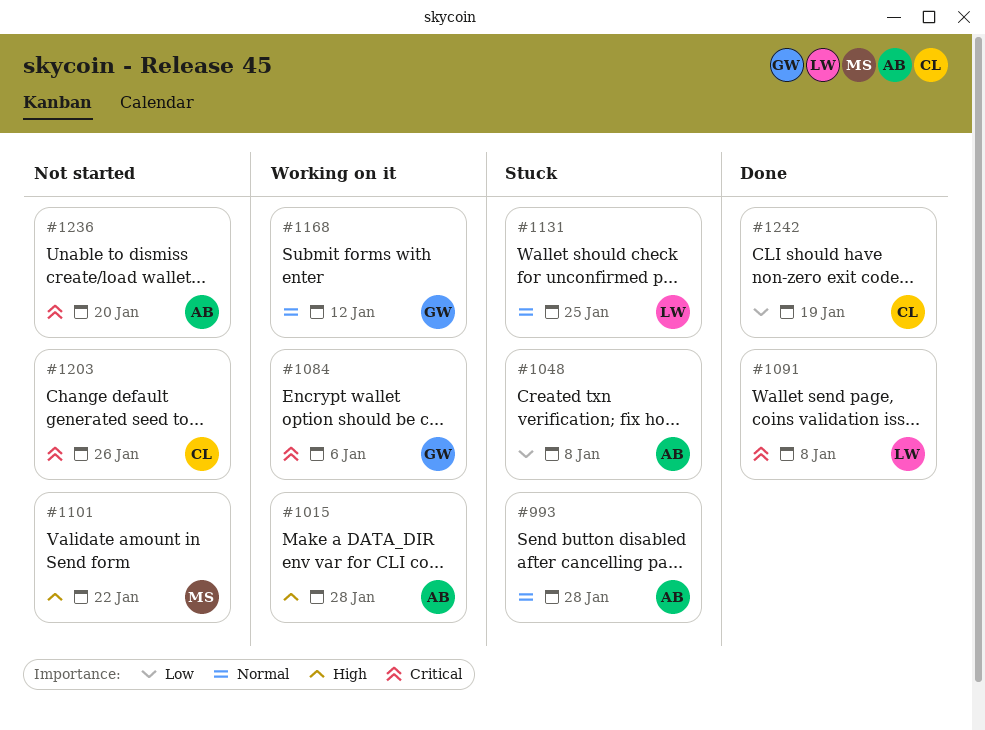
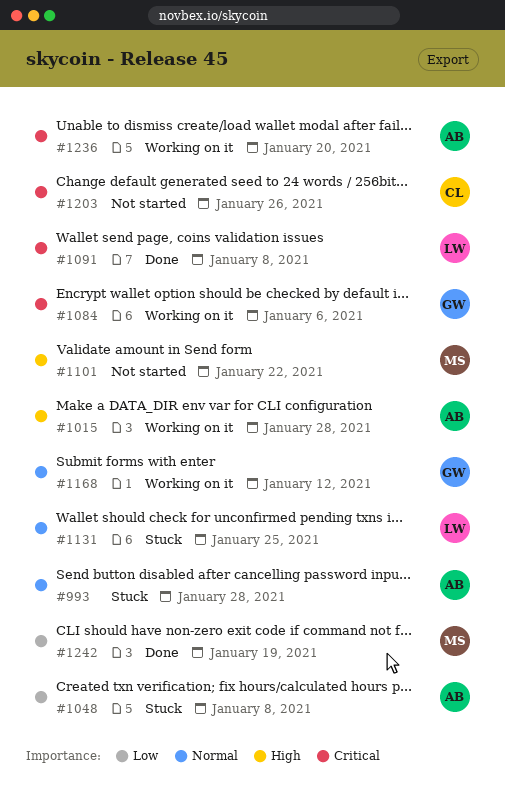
#1236, status: Not started -> Working on it
#1242, owner: CL -> MS

